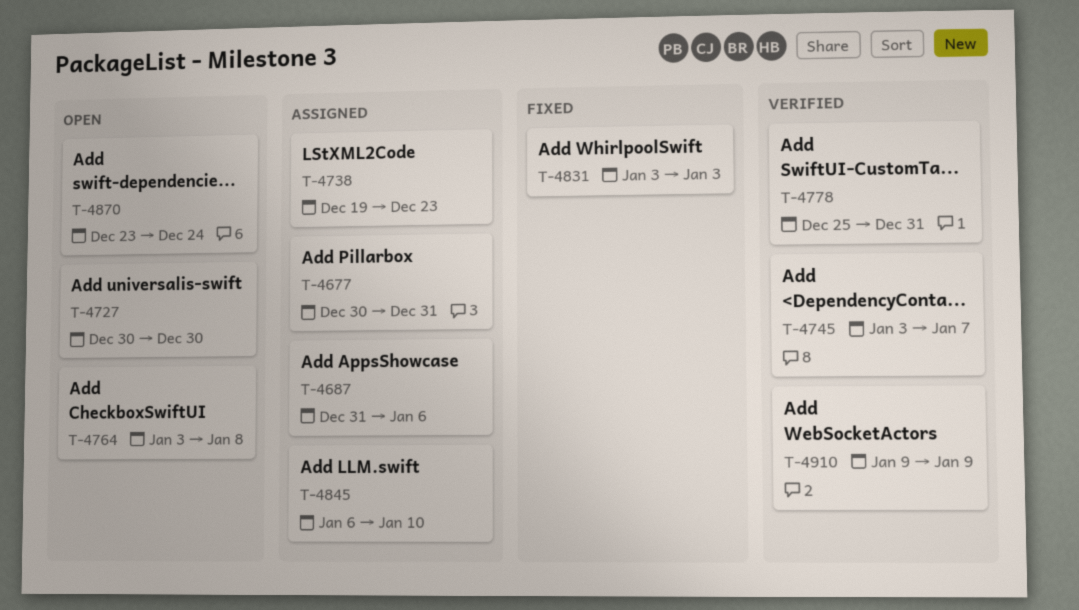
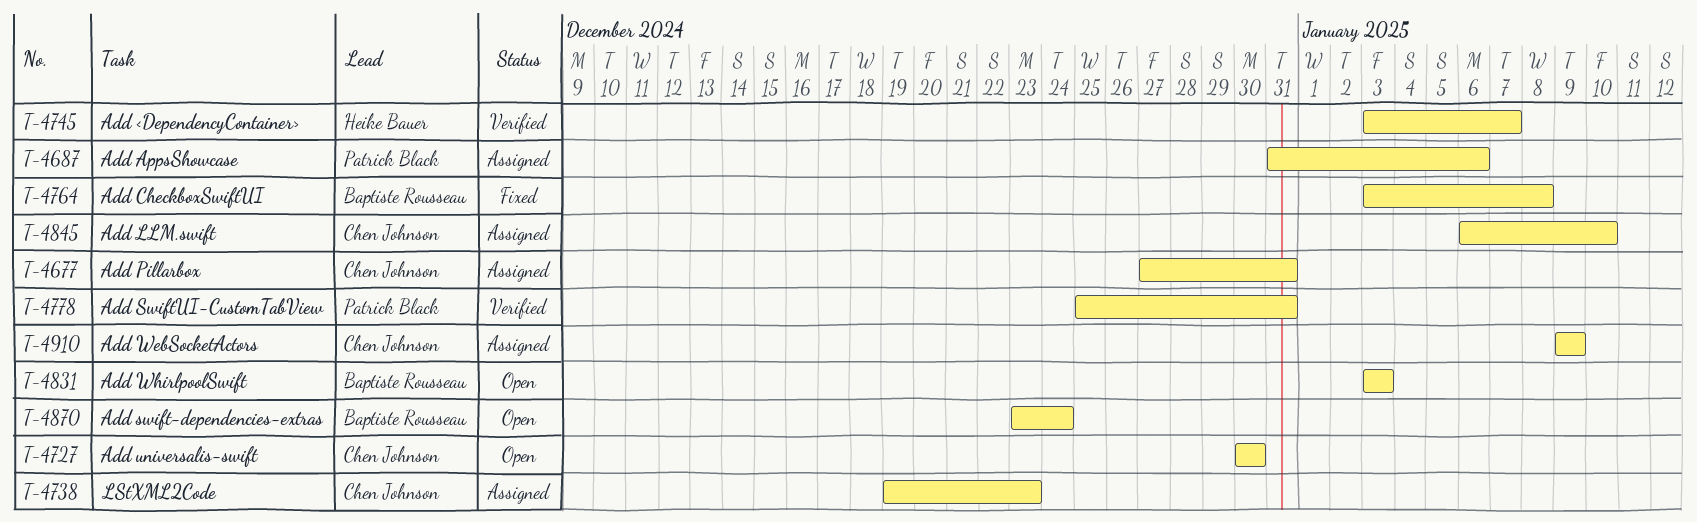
T-4677, start: Dec 30 -> Dec 27
T-4764, status: Open -> Fixed
T-4831, status: Fixed -> Open
T-4910, status: Verified -> Assigned

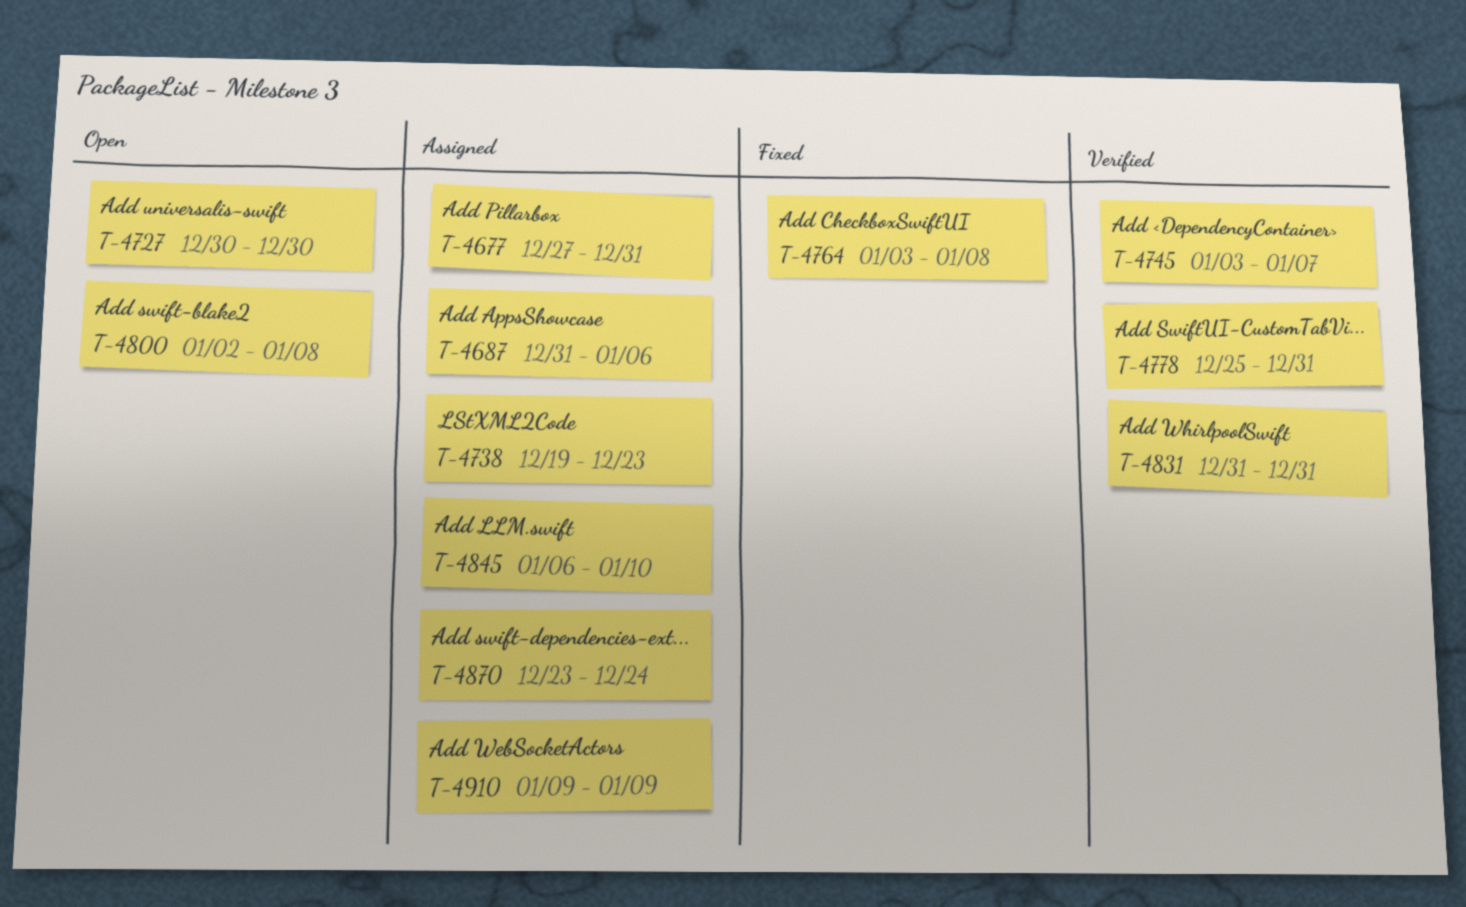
T-4800: none -> present
T-4831, status: Open -> Verified
T-4831, start: Jan 3 -> Dec 31
T-4831, due: Jan 3 -> Dec 31
T-4870, status: Open -> Assigned

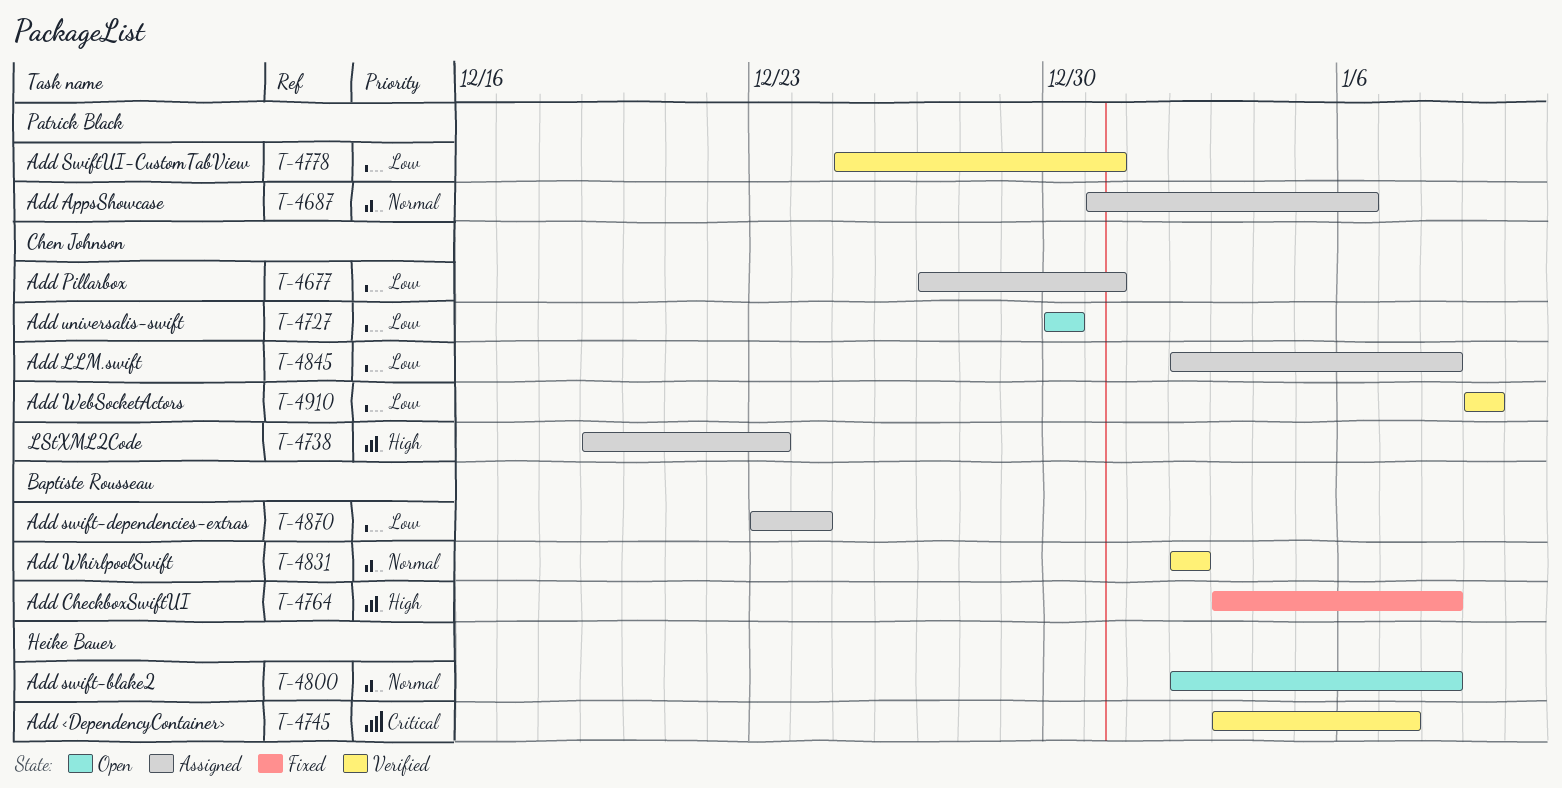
T-4831, start: Dec 31 -> Jan 2
T-4831, due: Dec 31 -> Jan 2
T-4845, start: Jan 6 -> Jan 2
T-4845, due: Jan 10 -> Jan 8
T-4910, status: Assigned -> Verified

